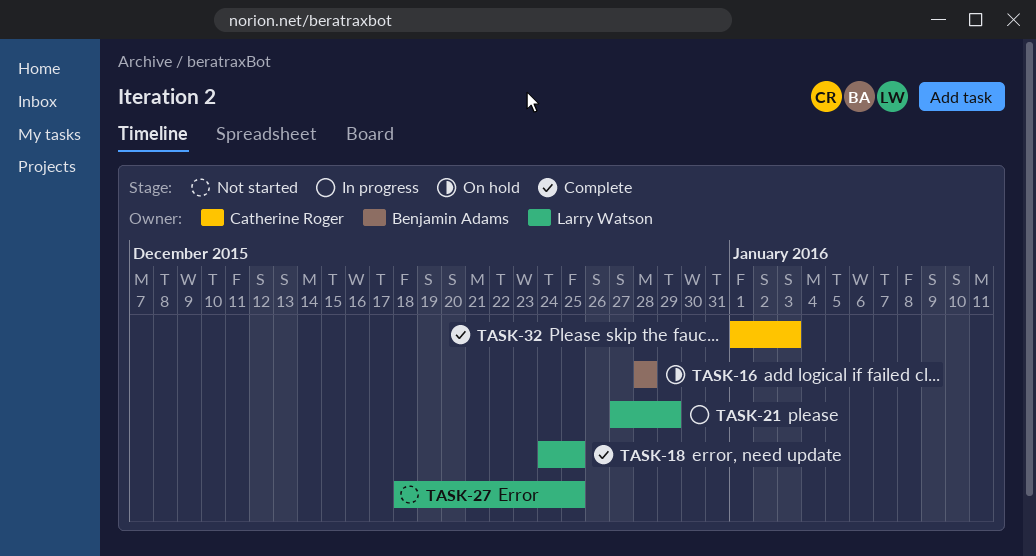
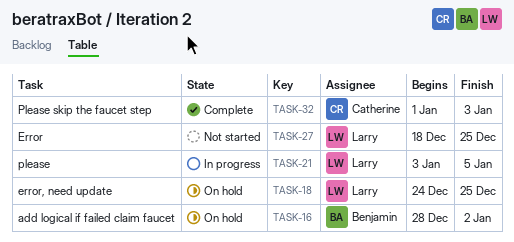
TASK-16, due: Dec 28 -> Jan 2
TASK-18, status: Complete -> On hold
TASK-21, start: Dec 27 -> Jan 3
TASK-21, due: Dec 29 -> Jan 5

